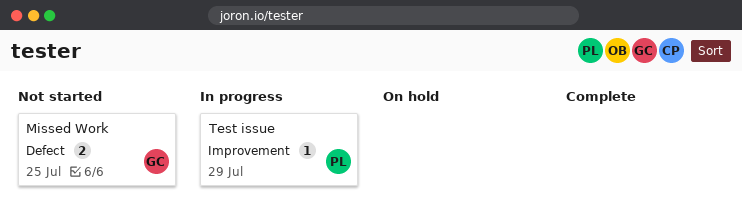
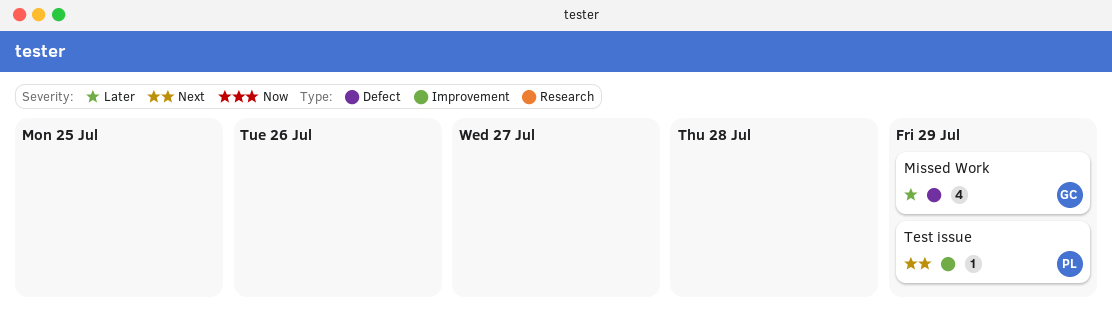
Missed Work, estimate: 2 -> 4
Missed Work, due: Jul 25 -> Jul 29

